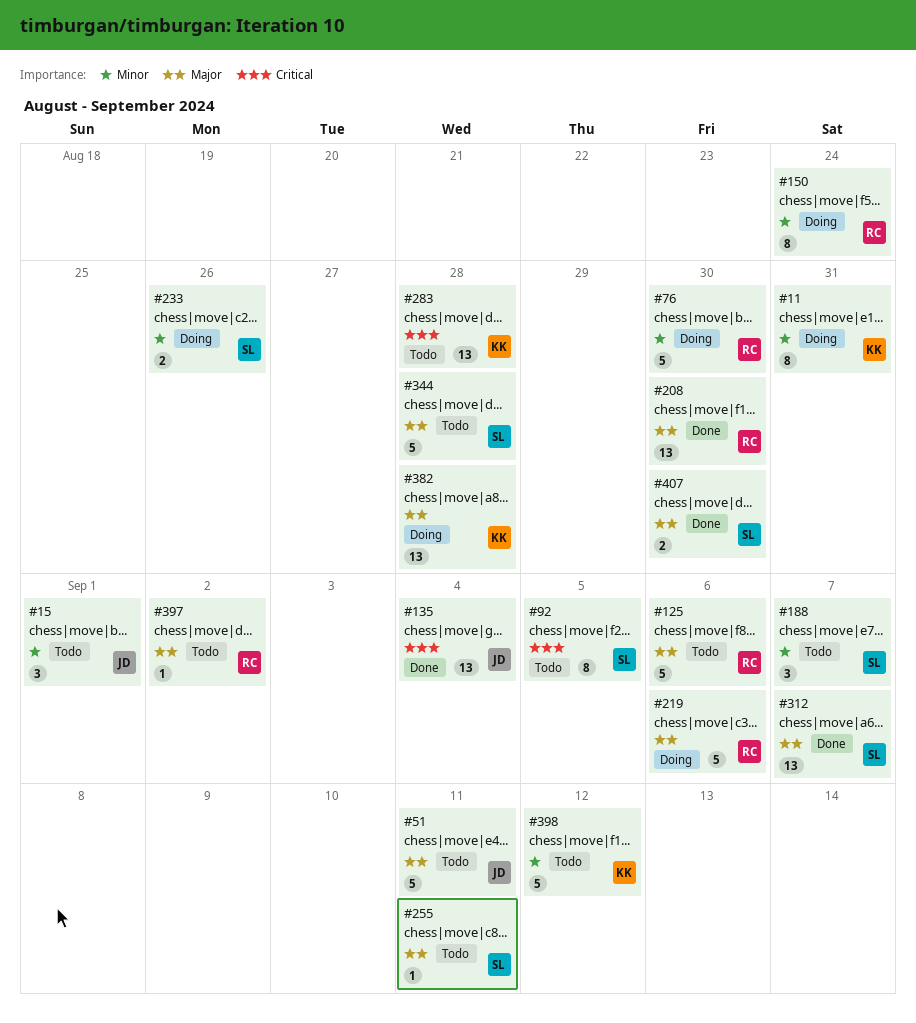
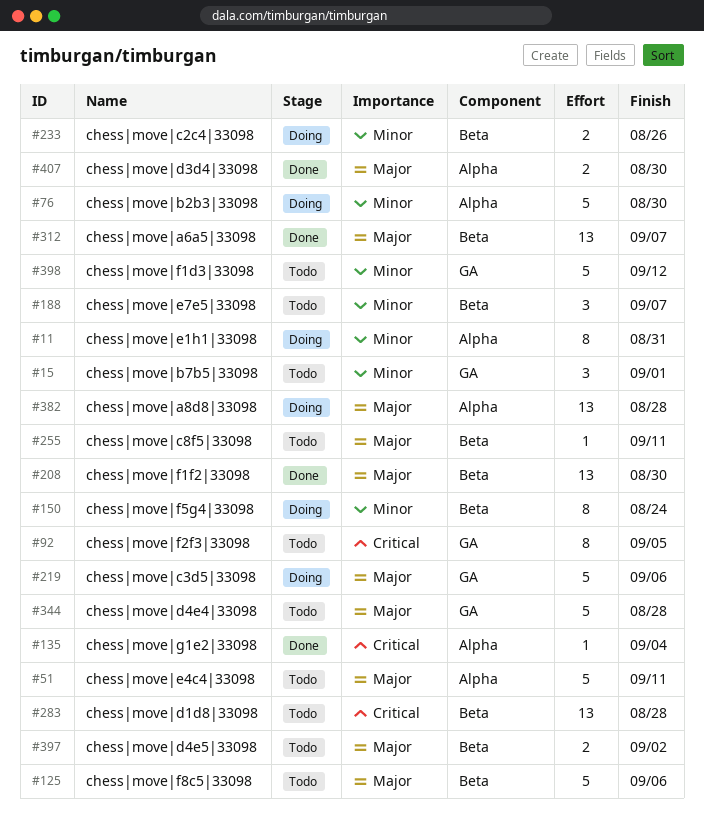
#135, estimate: 13 -> 1
#397, estimate: 1 -> 2

